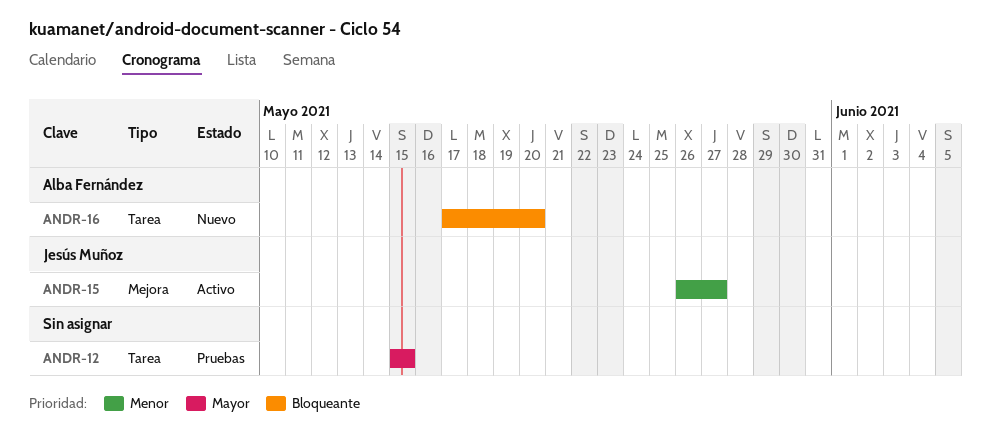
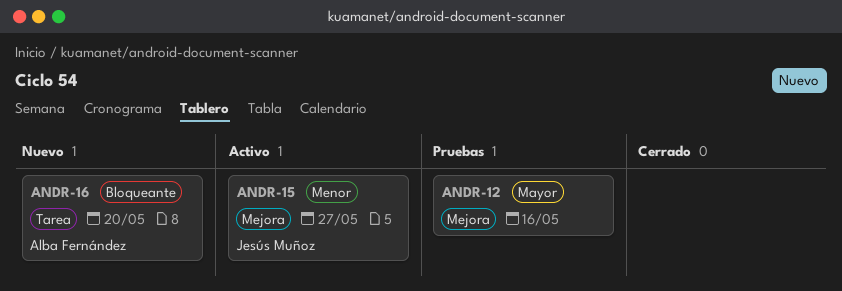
ANDR-12, label: Tarea -> Mejora
ANDR-12, due: May 15 -> May 16

